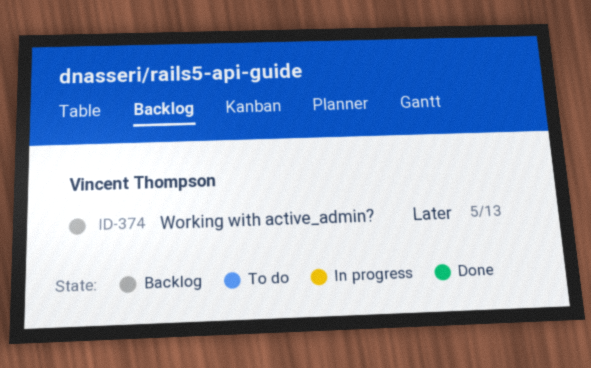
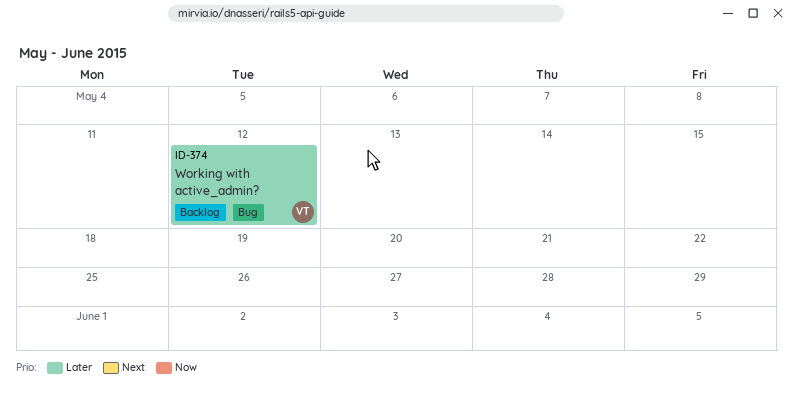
ID-374, due: May 13 -> May 12

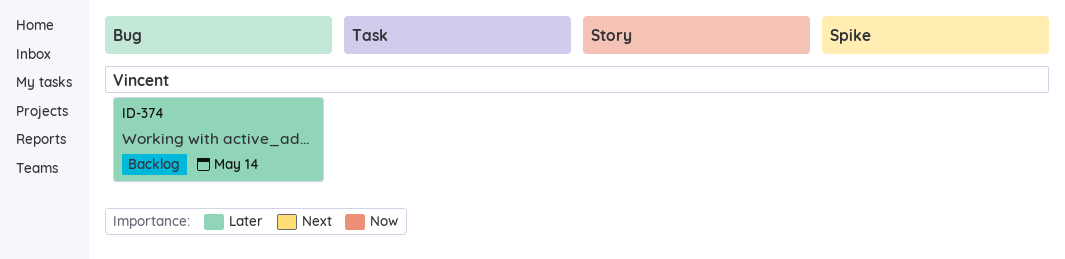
ID-374, due: May 12 -> May 14

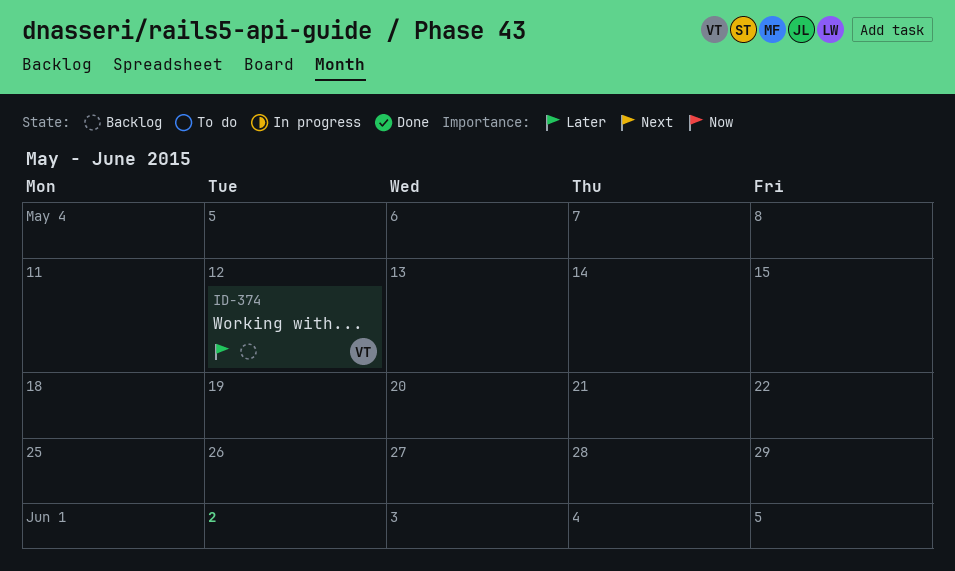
ID-374, due: May 14 -> May 12

